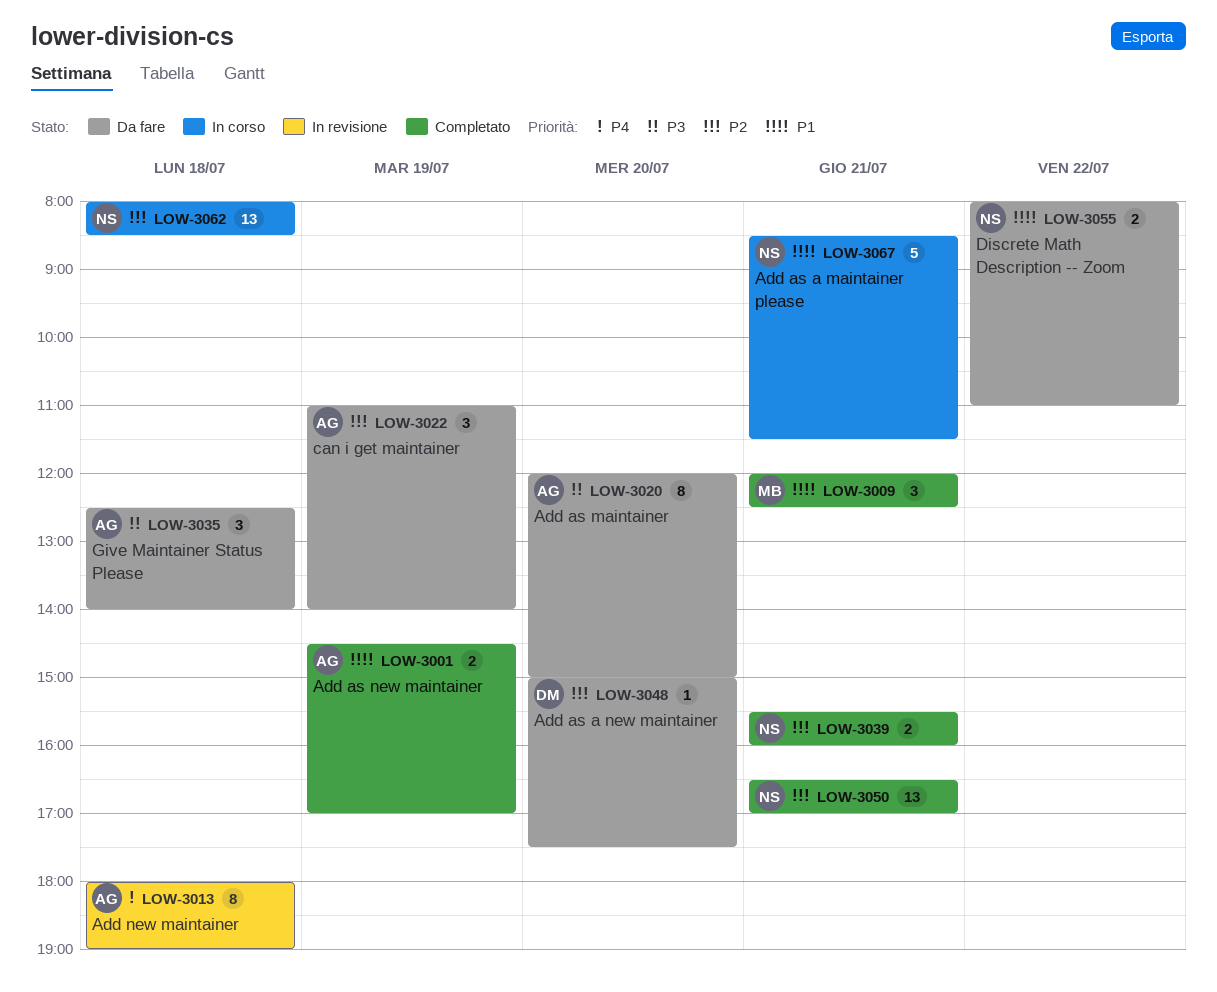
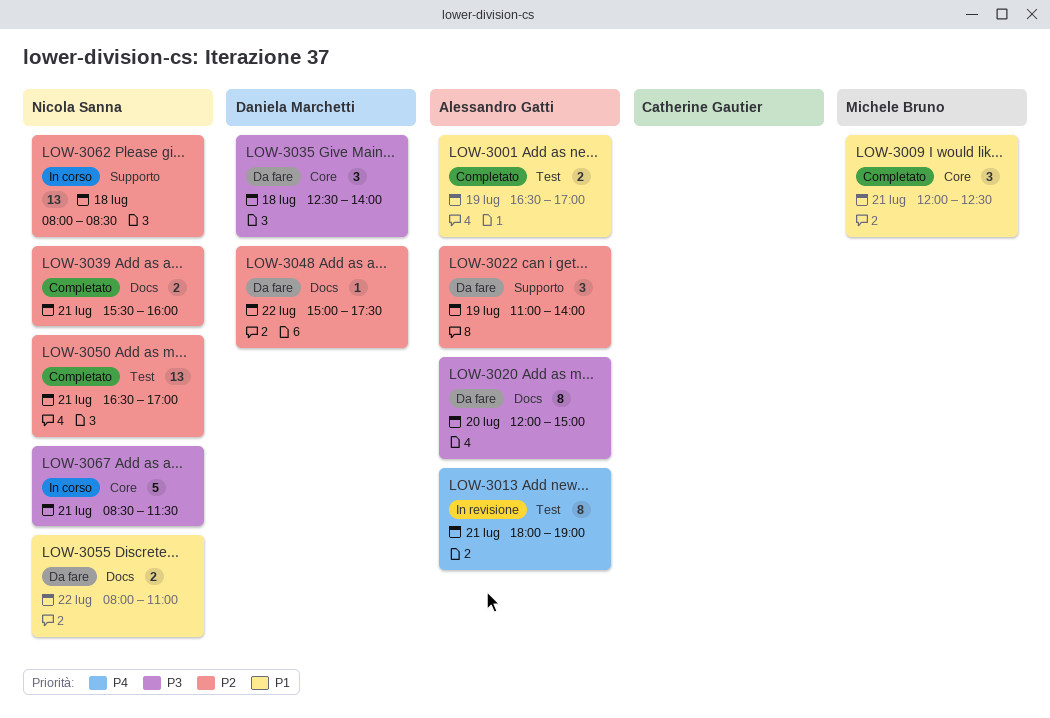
LOW-3001, begins: 14:30 -> 16:30
LOW-3013, day: Jul 18 -> Jul 21
LOW-3035, owner: Alessandro Gatti -> Daniela Marchetti
LOW-3048, day: Jul 20 -> Jul 22
LOW-3067, priority: P1 -> P3

